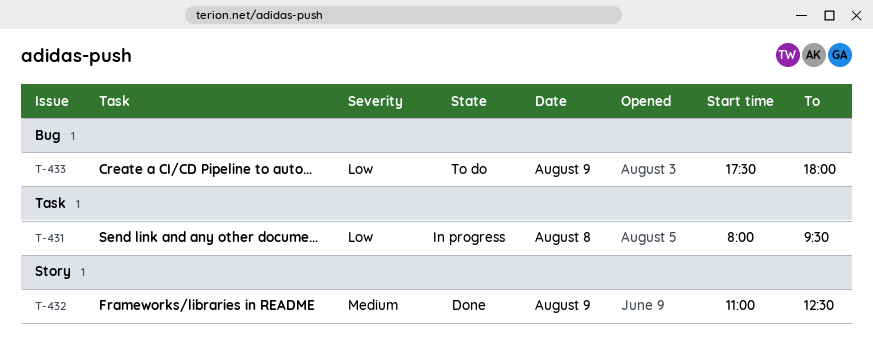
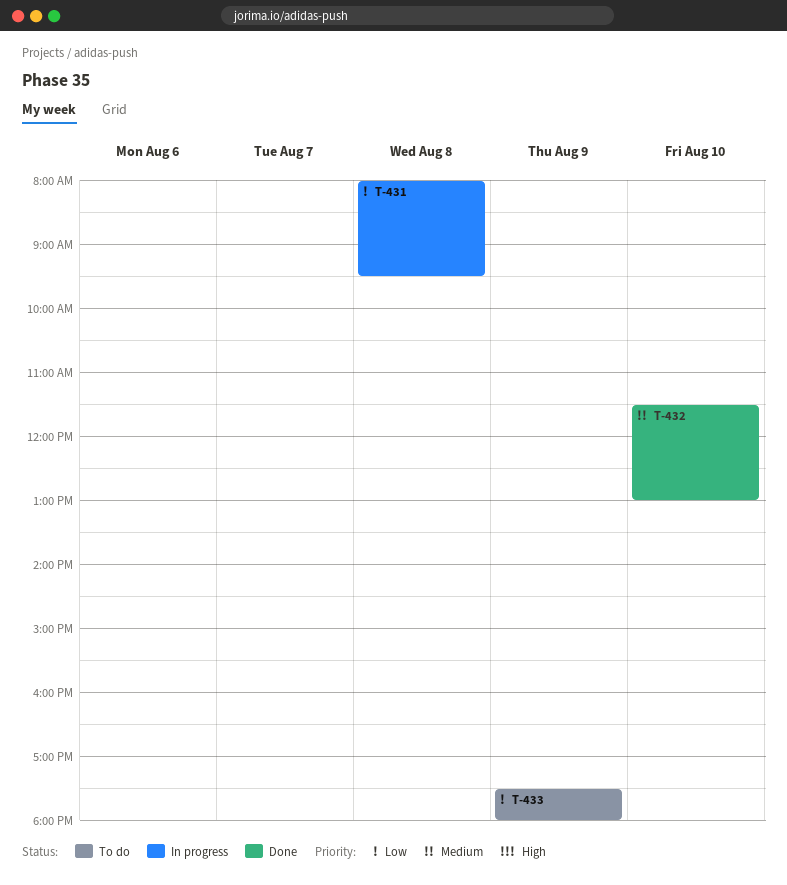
T-432, day: Aug 9 -> Aug 10
T-432, begins: 11:00 -> 11:30
T-432, ends: 12:30 -> 13:00

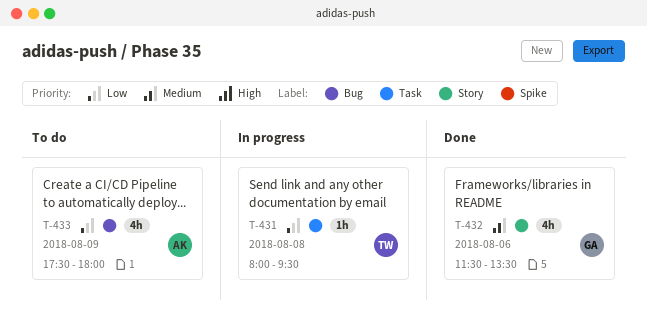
T-432, day: Aug 10 -> Aug 6
T-432, ends: 13:00 -> 13:30

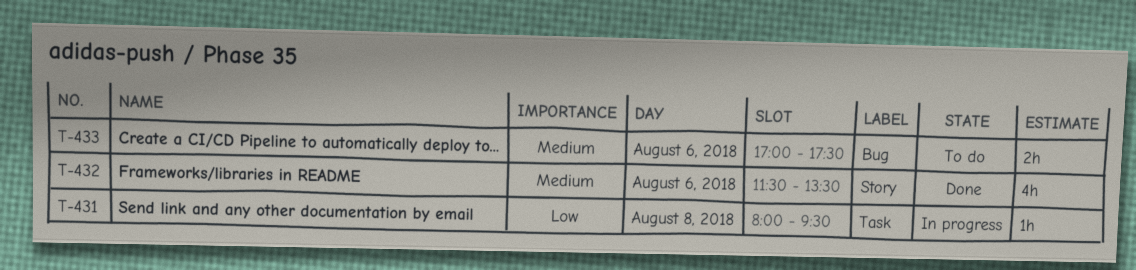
T-433, priority: Low -> Medium
T-433, estimate: 4h -> 2h
T-433, day: Aug 9 -> Aug 6
T-433, begins: 17:30 -> 17:00
T-433, ends: 18:00 -> 17:30

